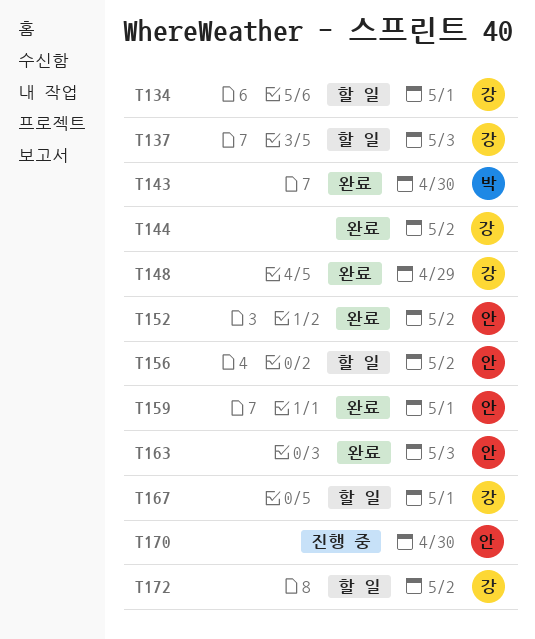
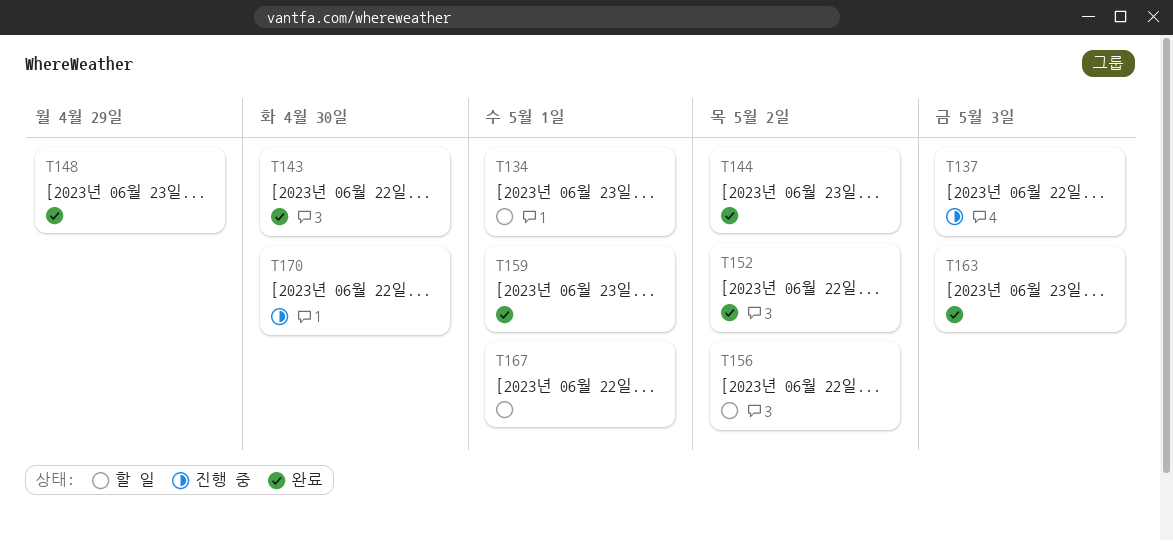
T137, status: 할 일 -> 진행 중
T172: present -> none

